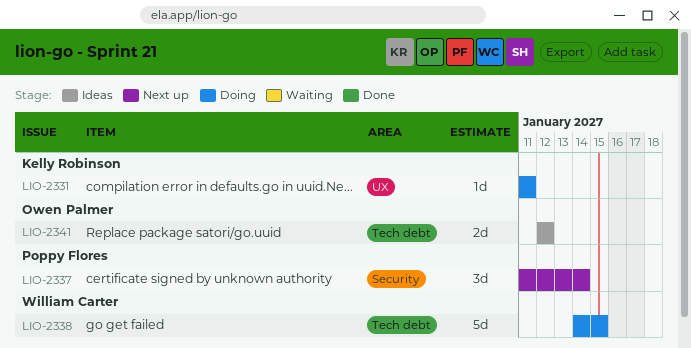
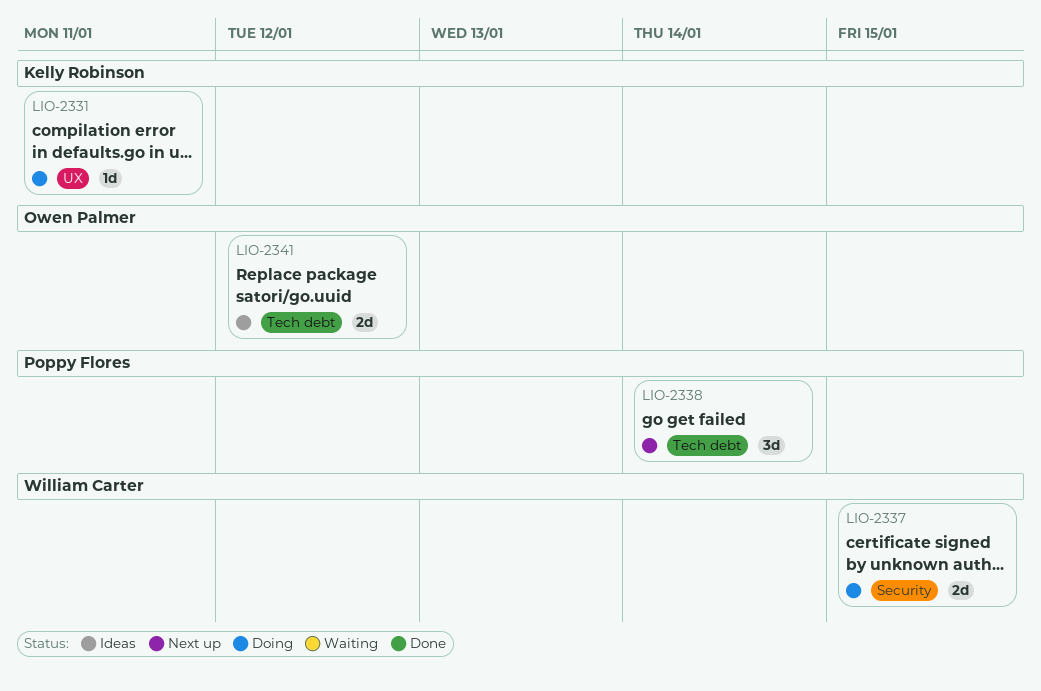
LIO-2337, status: Next up -> Doing
LIO-2337, owner: Poppy Flores -> William Carter
LIO-2337, estimate: 3d -> 2d
LIO-2337, due: Jan 14 -> Jan 15
LIO-2338, status: Doing -> Next up
LIO-2338, owner: William Carter -> Poppy Flores
LIO-2338, estimate: 5d -> 3d
LIO-2338, due: Jan 15 -> Jan 14

